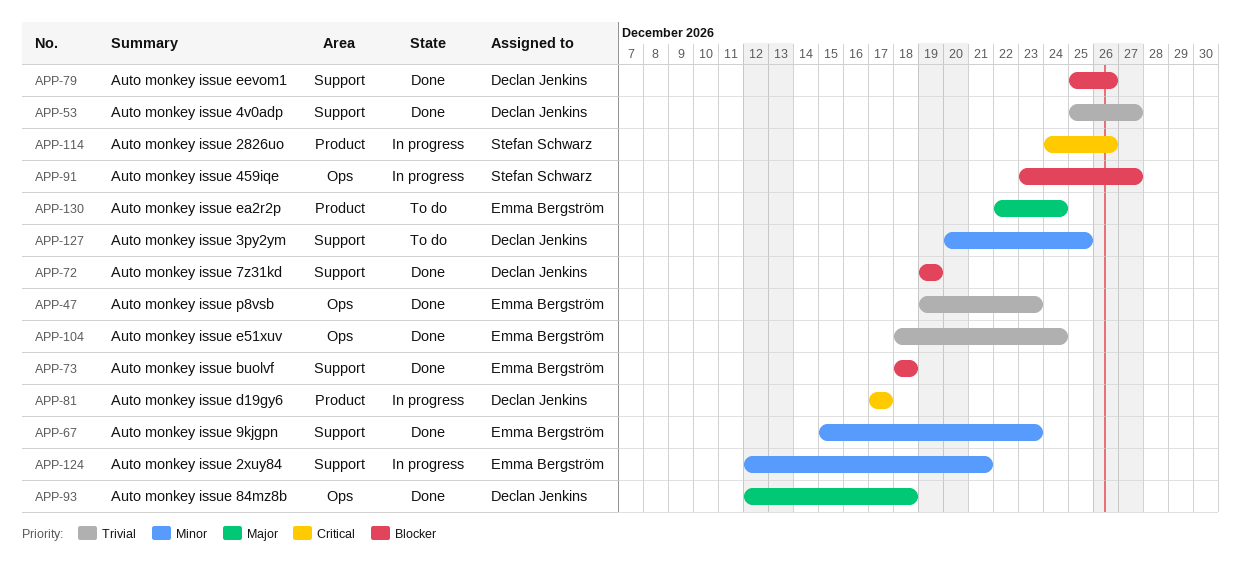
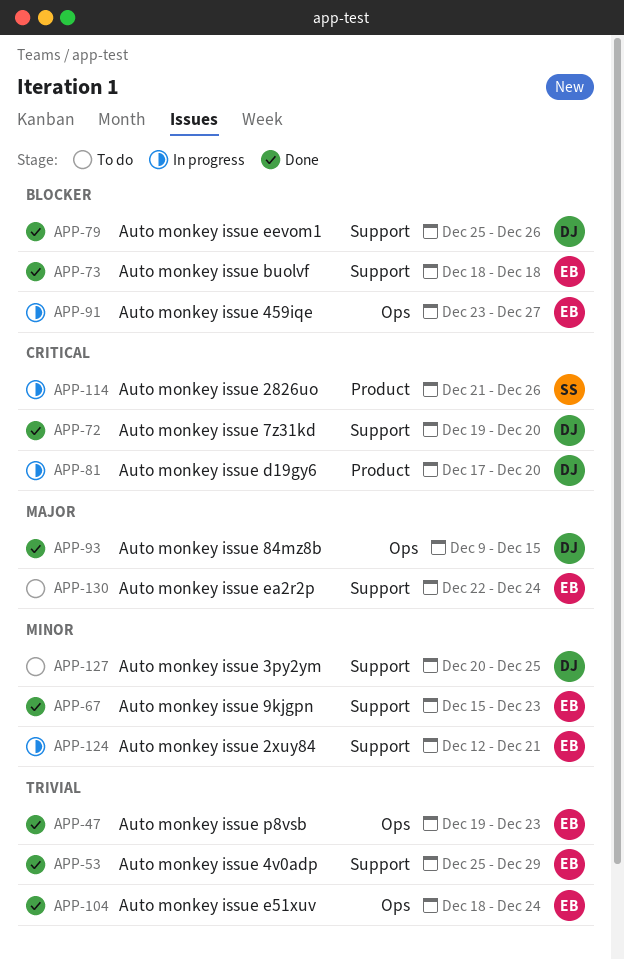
APP-53, owner: Declan Jenkins -> Emma Bergström
APP-53, due: Dec 27 -> Dec 29
APP-72, priority: Blocker -> Critical
APP-72, due: Dec 19 -> Dec 20
APP-81, due: Dec 17 -> Dec 20
APP-91, owner: Stefan Schwarz -> Emma Bergström
APP-93, start: Dec 12 -> Dec 9
APP-93, due: Dec 18 -> Dec 15
APP-114, start: Dec 24 -> Dec 21
APP-130, label: Product -> Support

